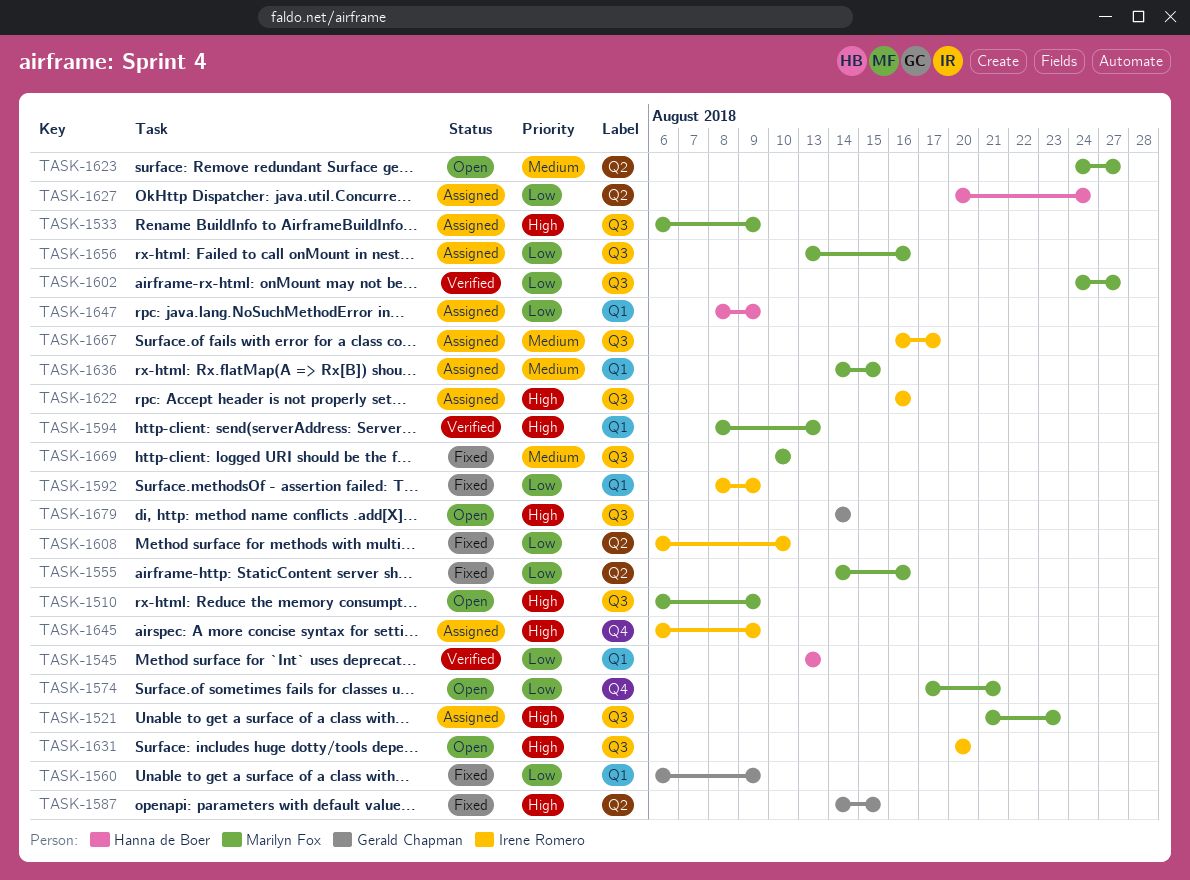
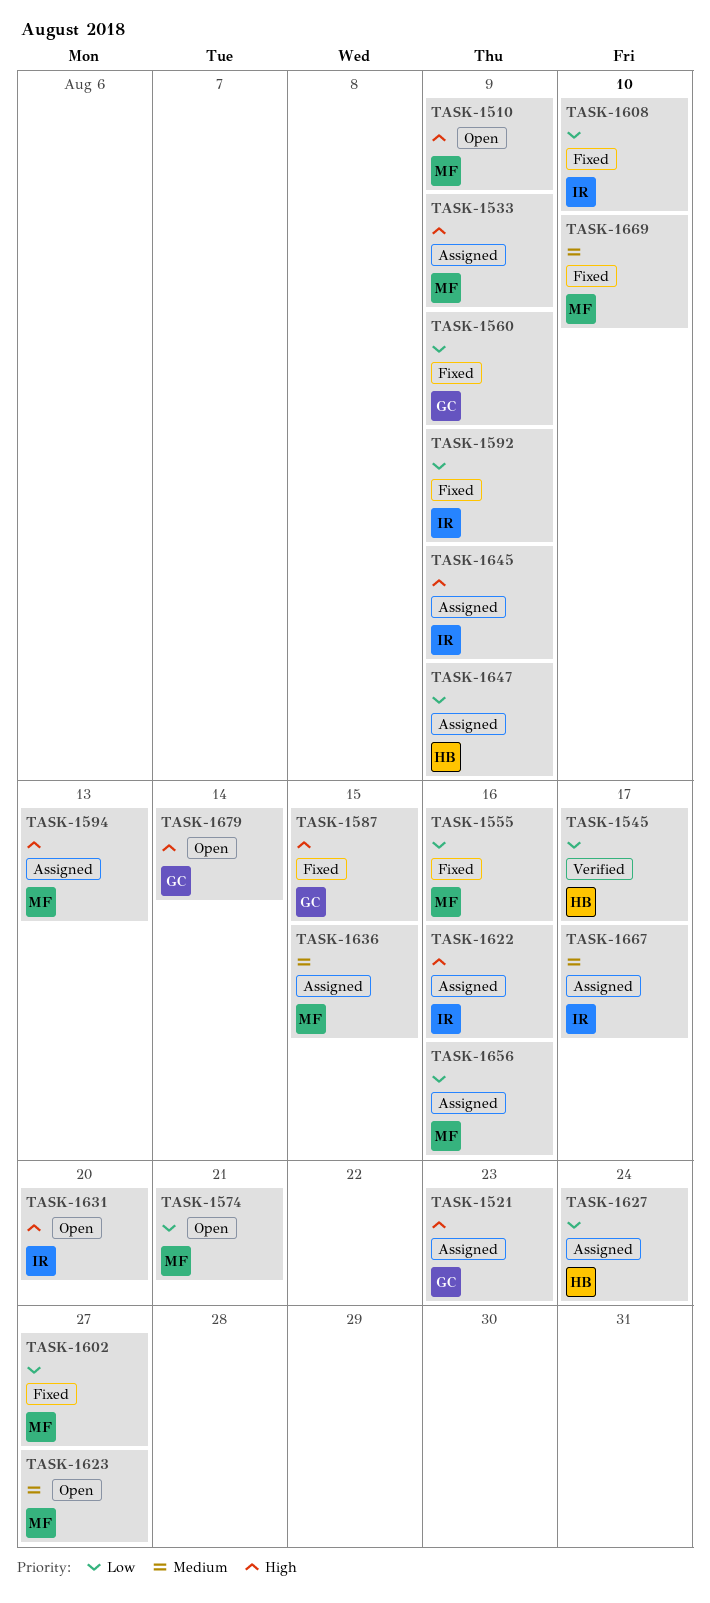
TASK-1521, owner: Marilyn Fox -> Gerald Chapman
TASK-1545, due: Aug 13 -> Aug 17
TASK-1594, status: Verified -> Assigned
TASK-1602, status: Verified -> Fixed

